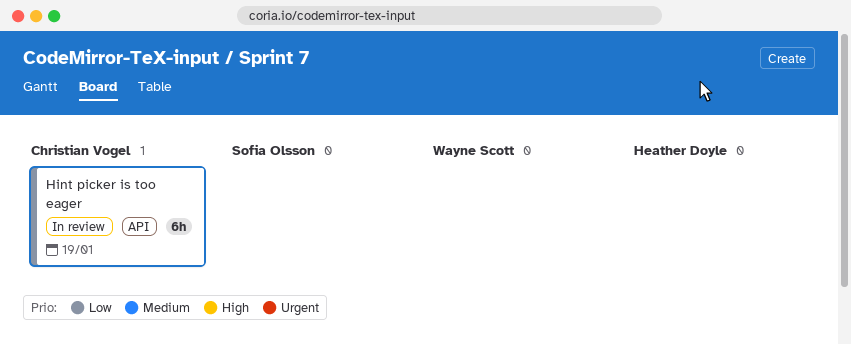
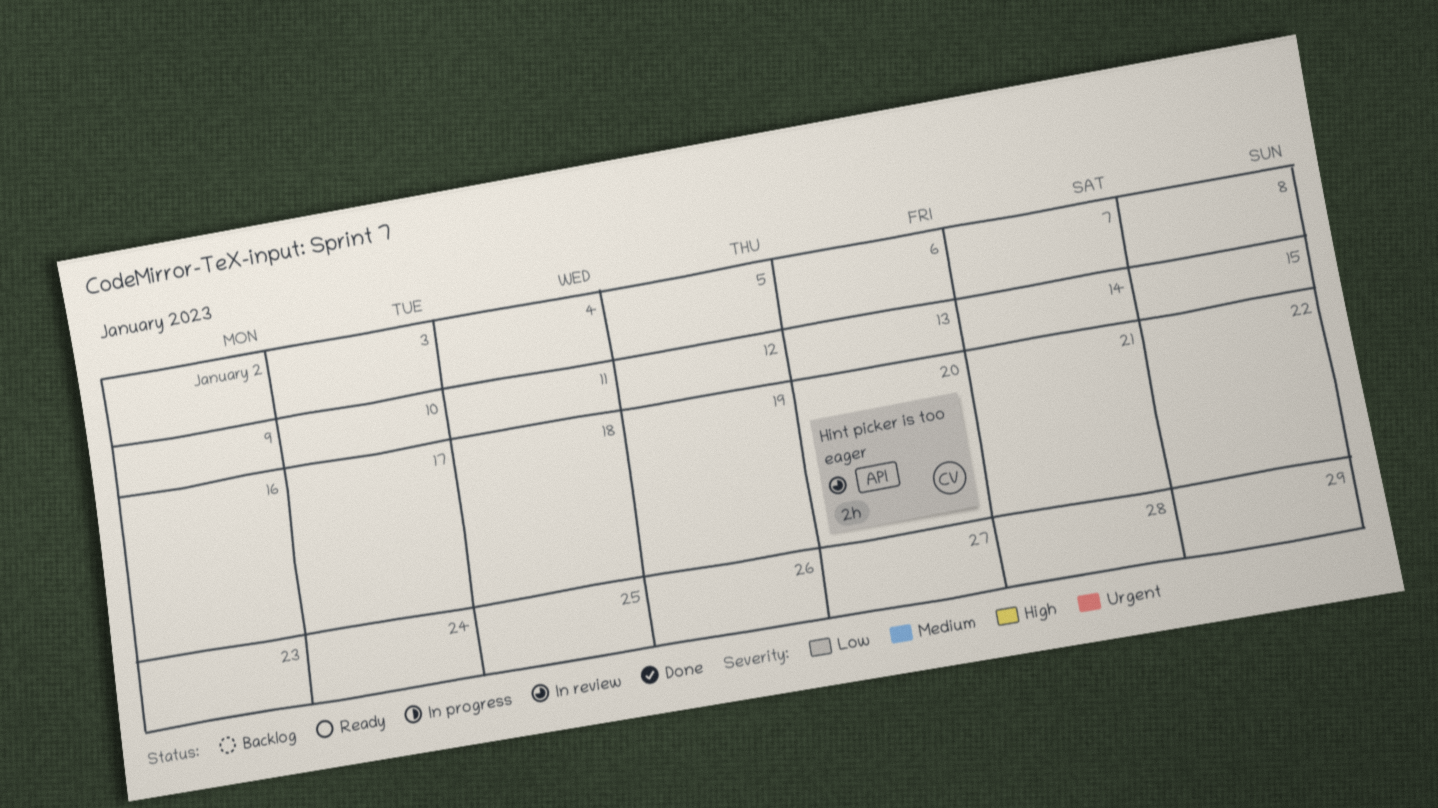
Hint picker is too eager, estimate: 6h -> 2h
Hint picker is too eager, due: Jan 19 -> Jan 20

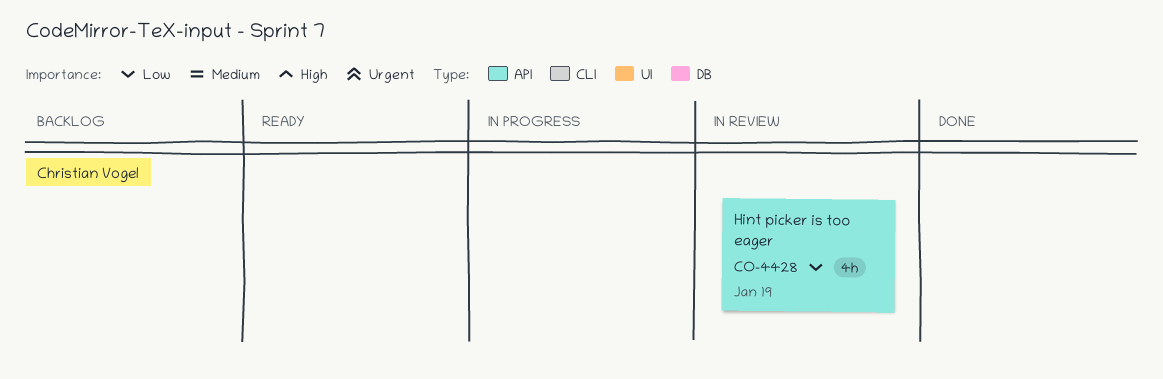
Hint picker is too eager, estimate: 2h -> 4h
Hint picker is too eager, due: Jan 20 -> Jan 19

